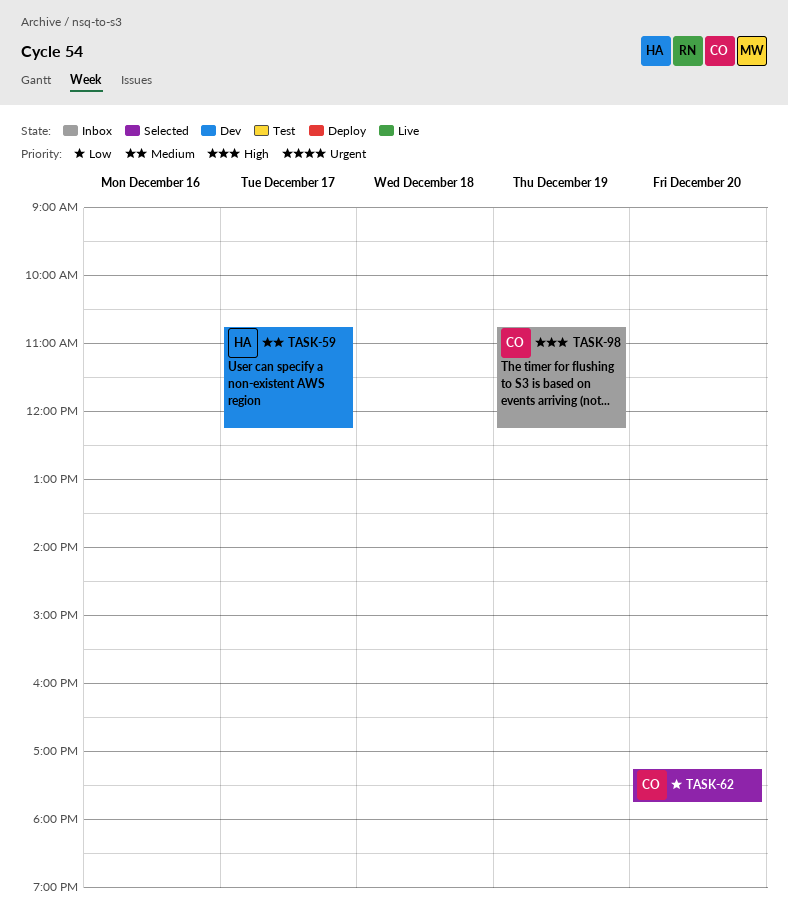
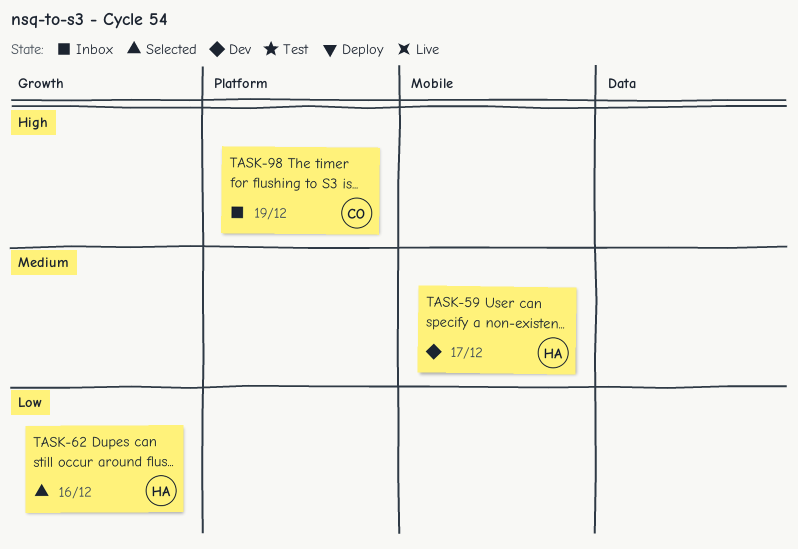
TASK-62, owner: CO -> HA
TASK-62, day: Dec 20 -> Dec 16

